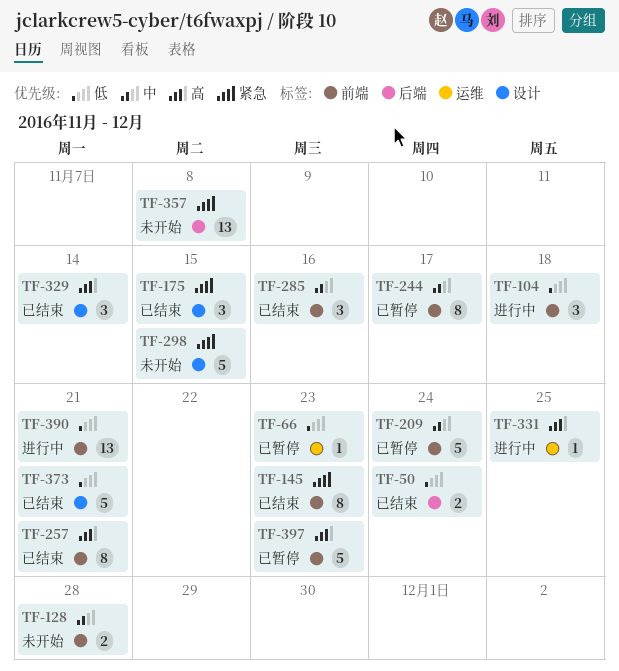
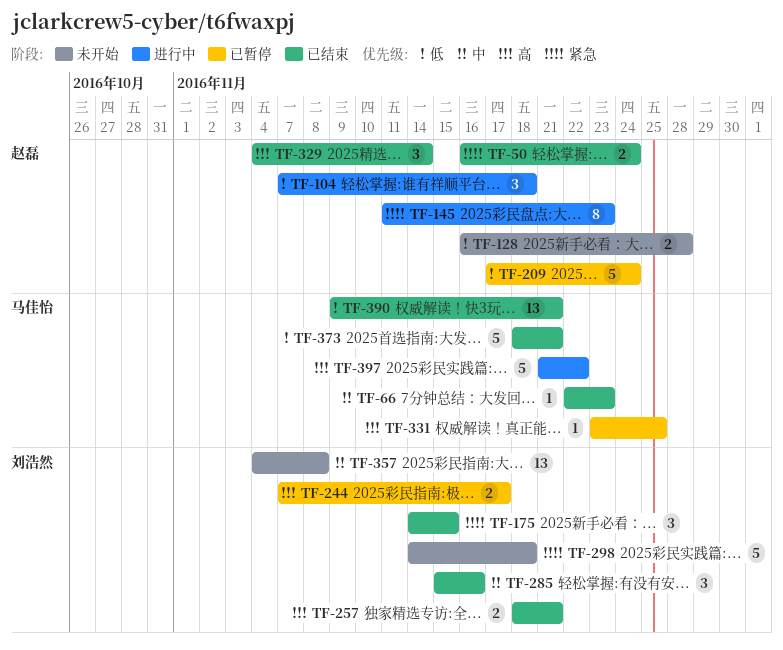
TF-50, priority: 低 -> 紧急
TF-66, status: 已暂停 -> 已结束
TF-66, priority: 低 -> 中
TF-128, priority: 中 -> 低
TF-145, status: 已结束 -> 进行中
TF-209, priority: 中 -> 低
TF-244, priority: 中 -> 高
TF-244, estimate: 8 -> 2
TF-257, estimate: 8 -> 2
TF-298, due: Nov 15 -> Nov 18
TF-331, status: 进行中 -> 已暂停
TF-357, priority: 紧急 -> 中
TF-390, status: 进行中 -> 已结束
TF-397, status: 已暂停 -> 进行中
TF-397, due: Nov 23 -> Nov 22

